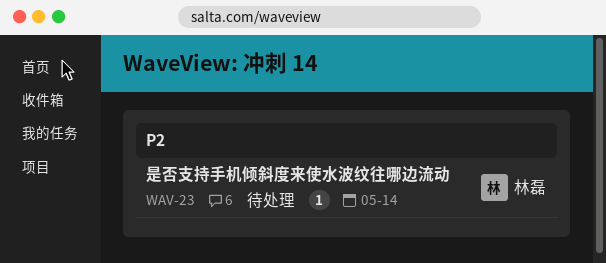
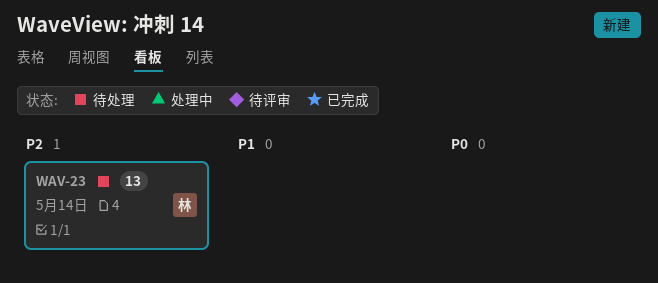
WAV-23, estimate: 1 -> 13

